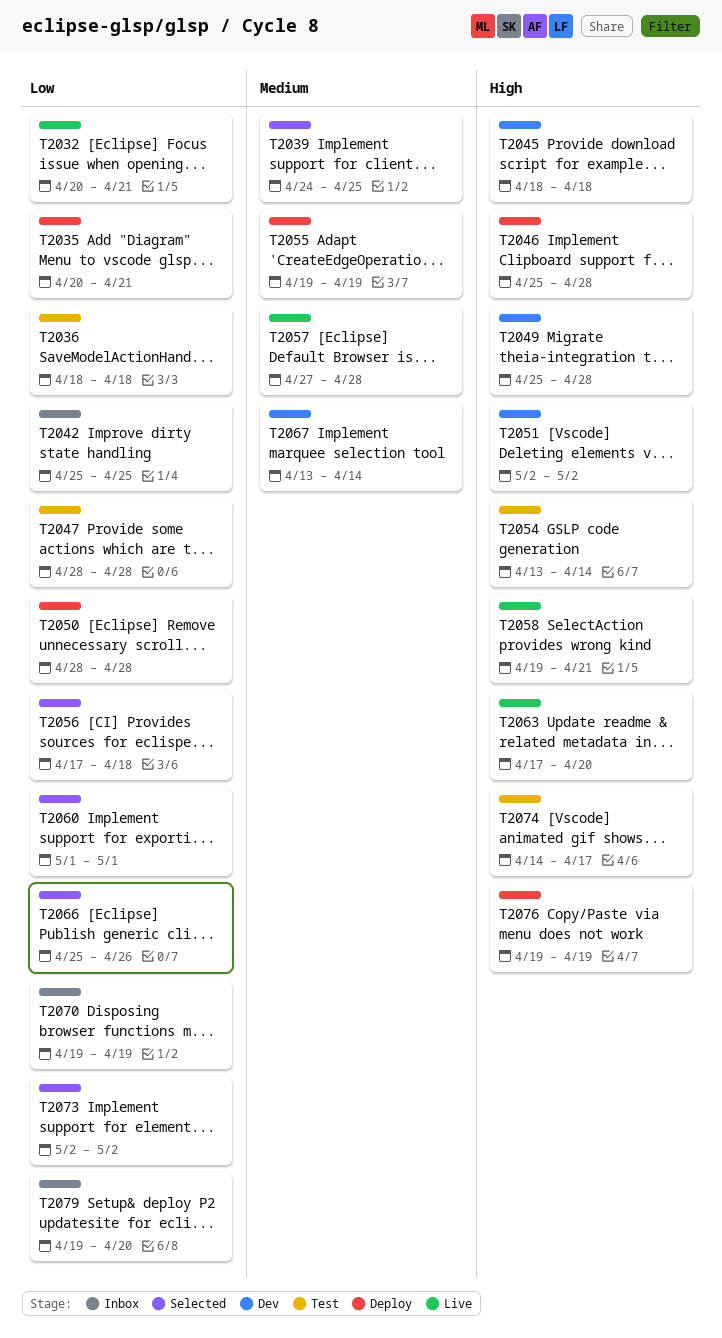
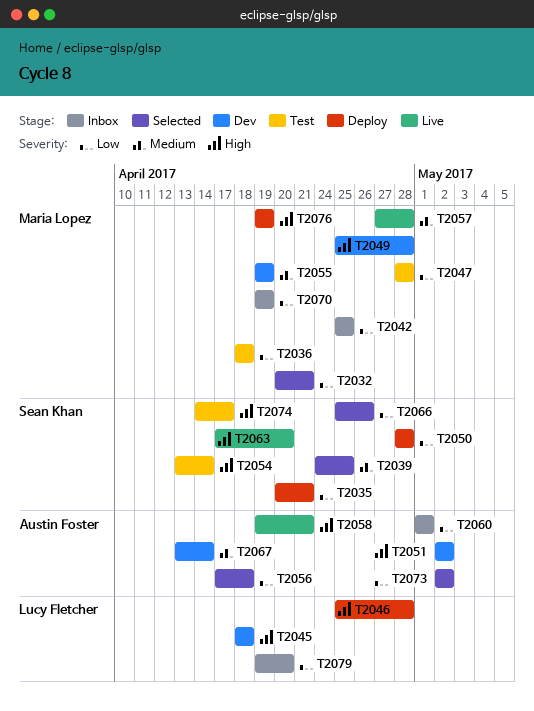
T2032, status: Live -> Selected
T2055, status: Deploy -> Dev
T2060, status: Selected -> Inbox

